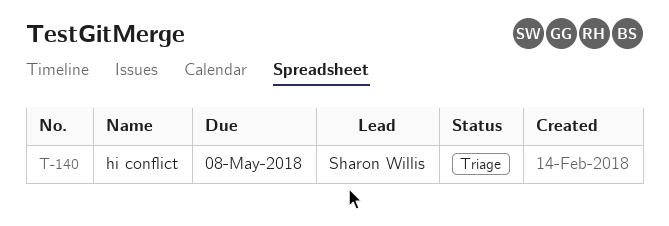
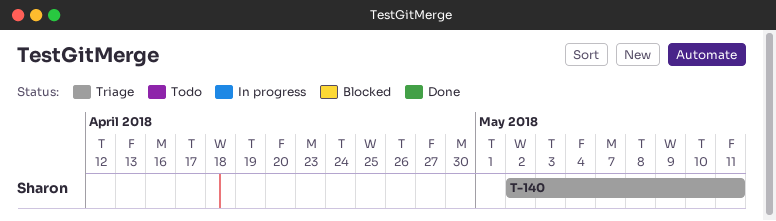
T-140, due: May 8 -> May 11

